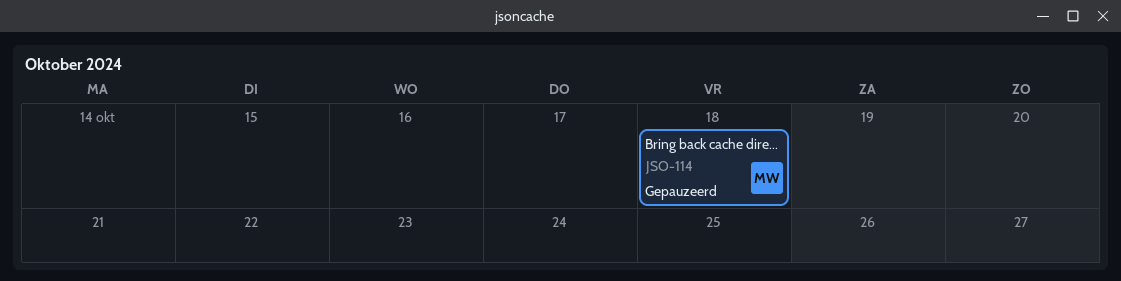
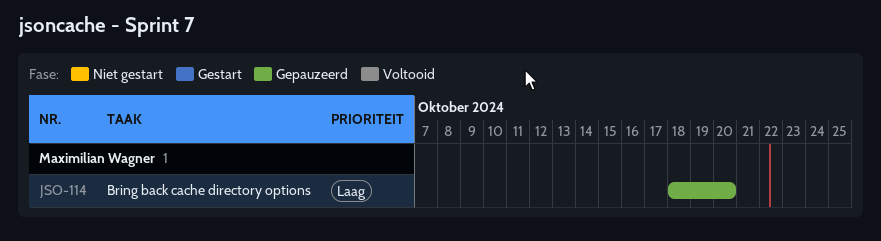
JSO-114, due: Oct 18 -> Oct 20

